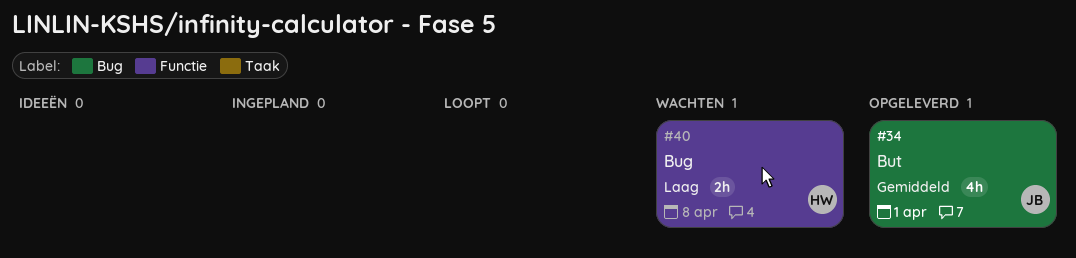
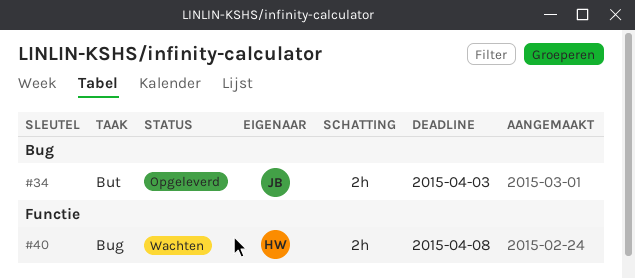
#34, estimate: 4h -> 2h
#34, due: Apr 1 -> Apr 3

